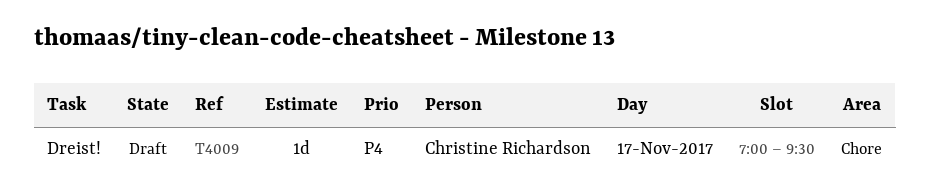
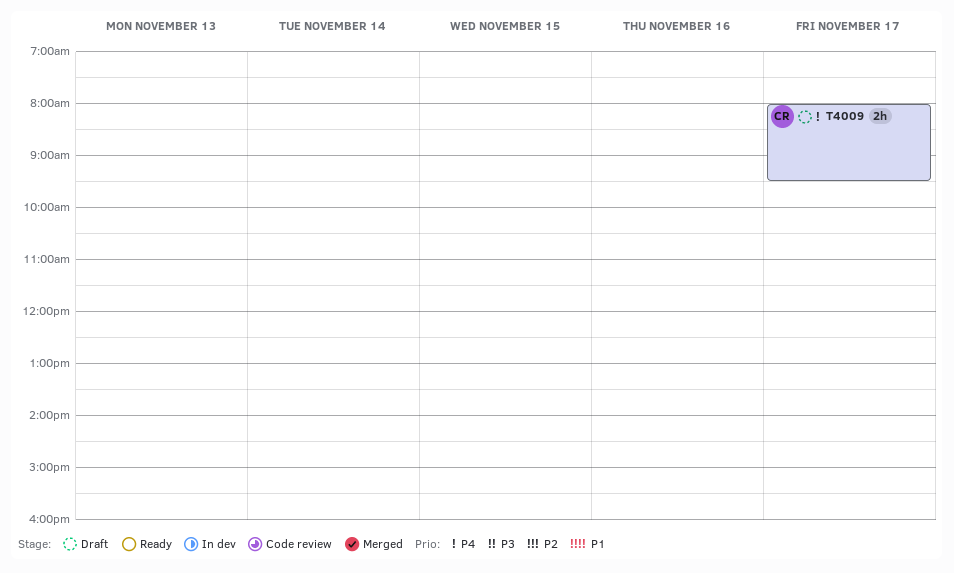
T4009, estimate: 1d -> 2h
T4009, begins: 07:00 -> 08:00

